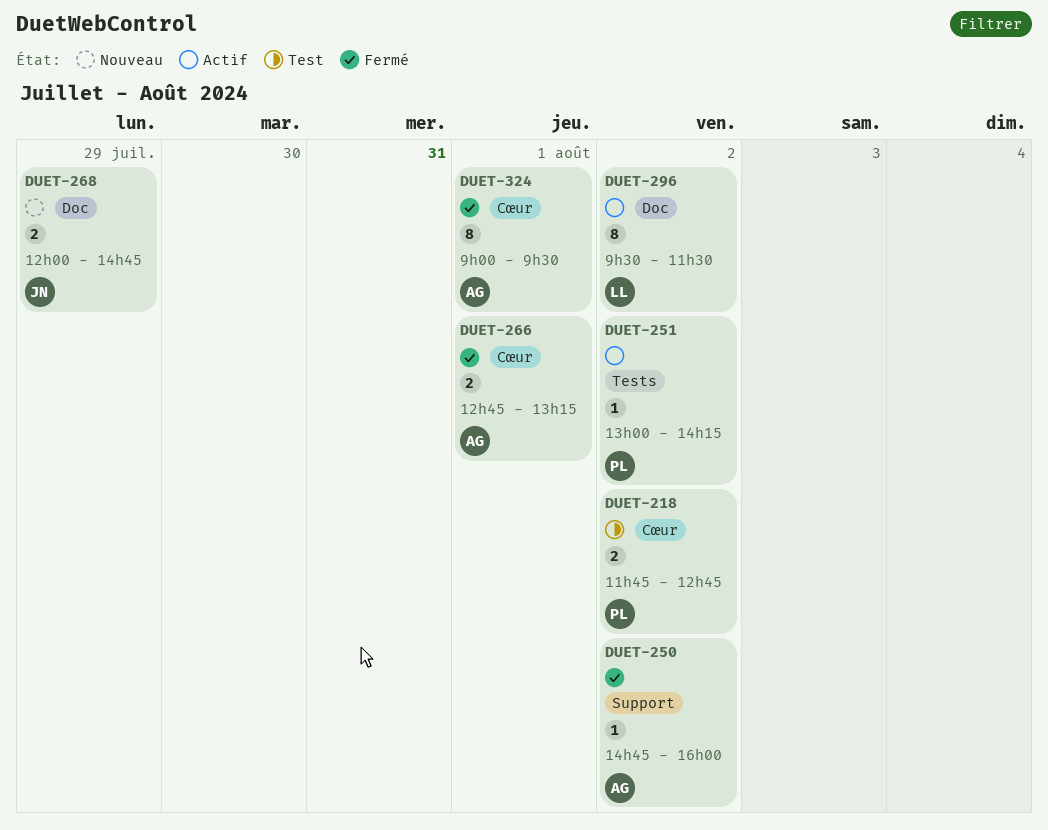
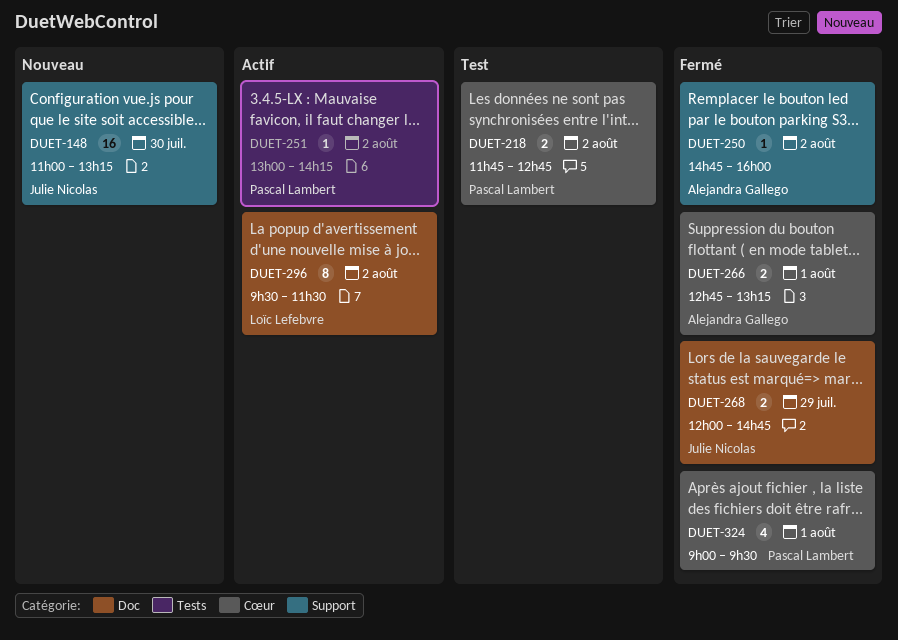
DUET-148: none -> present
DUET-268, status: Nouveau -> Fermé
DUET-324, owner: Alejandra Gallego -> Pascal Lambert
DUET-324, estimate: 8 -> 4

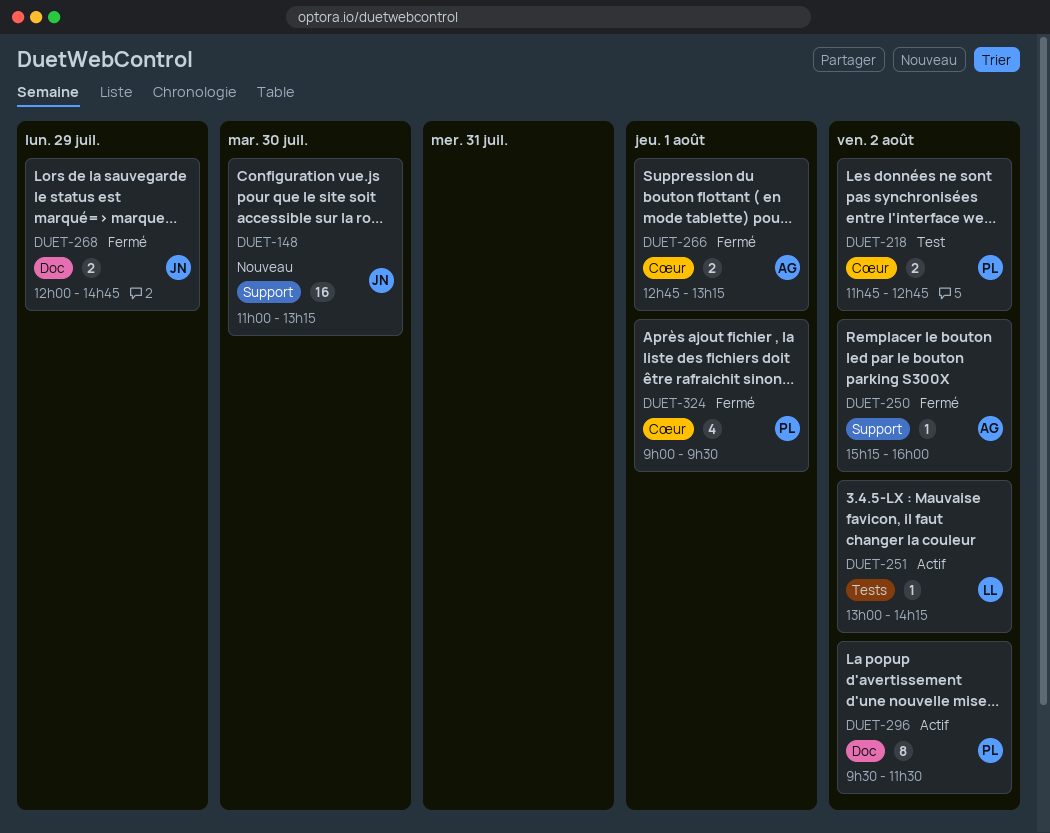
DUET-250, begins: 14:45 -> 15:15
DUET-251, owner: Pascal Lambert -> Loïc Lefebvre
DUET-296, owner: Loïc Lefebvre -> Pascal Lambert

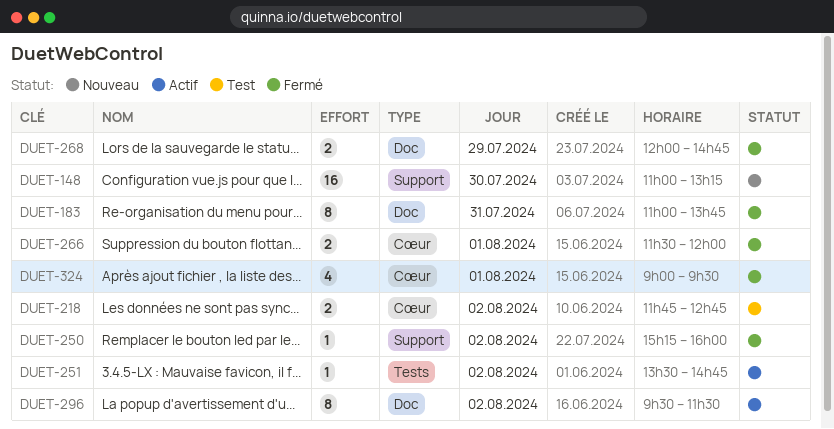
DUET-183: none -> present
DUET-251, begins: 13:00 -> 13:30
DUET-251, ends: 14:15 -> 14:45
DUET-266, begins: 12:45 -> 11:30
DUET-266, ends: 13:15 -> 12:00

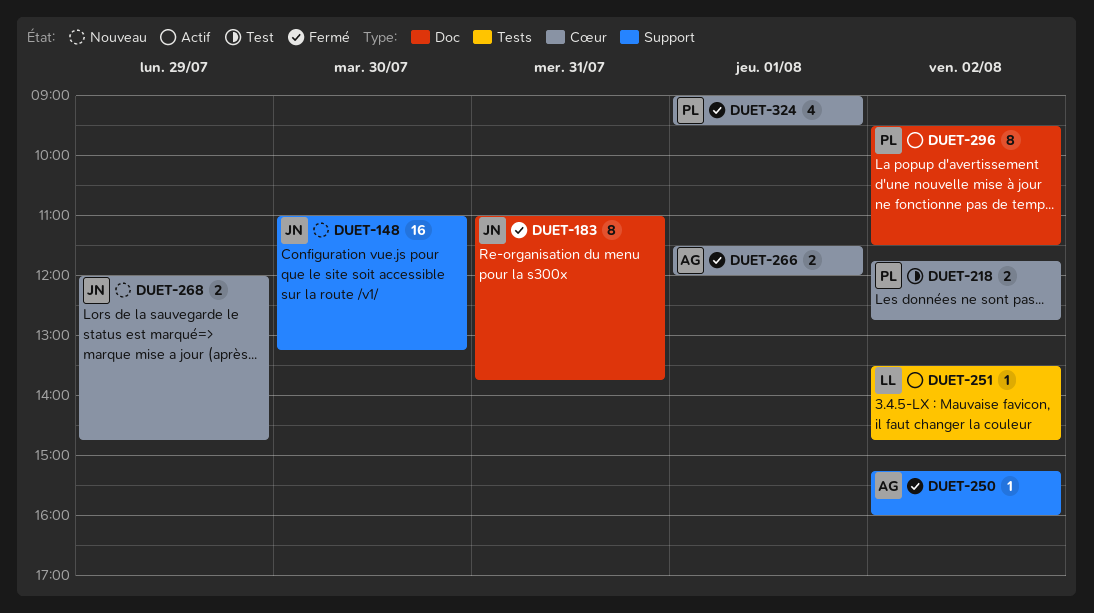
DUET-268, status: Fermé -> Nouveau
DUET-268, label: Doc -> Cœur

